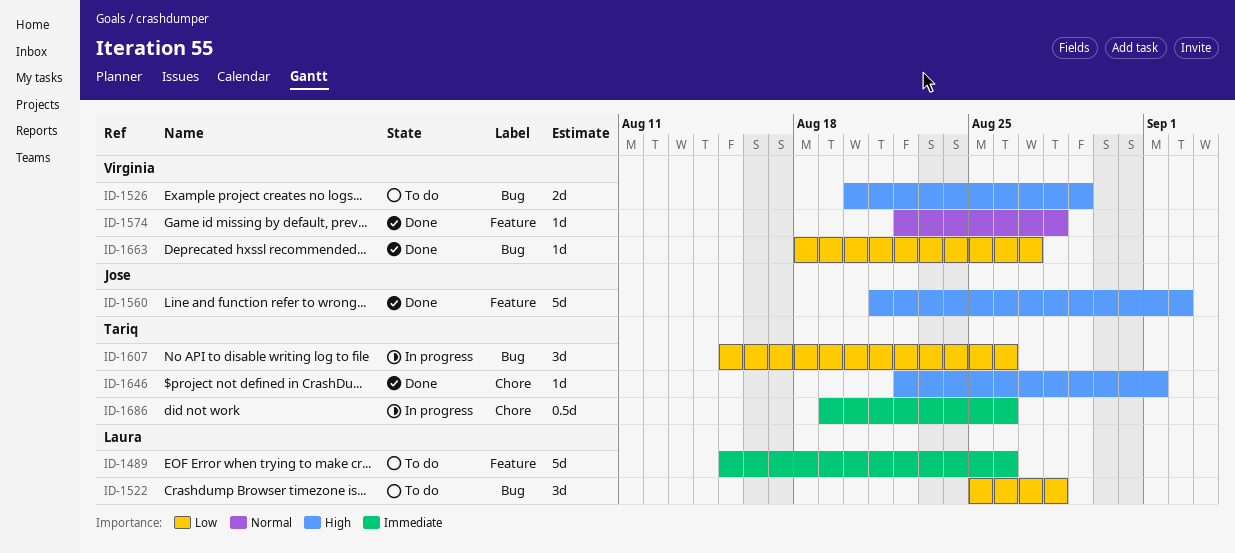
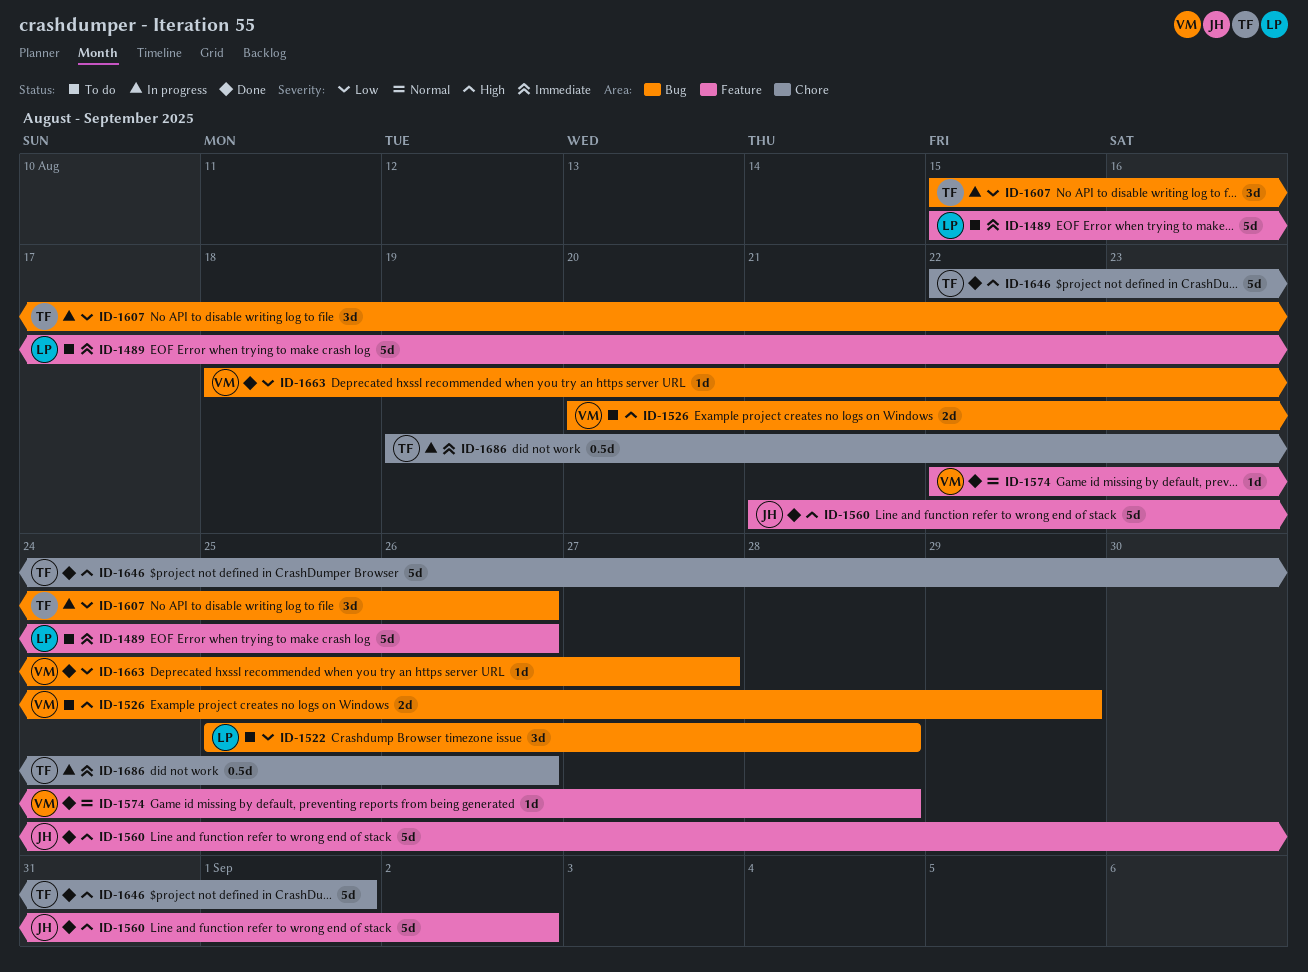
ID-1646, estimate: 1d -> 5d

